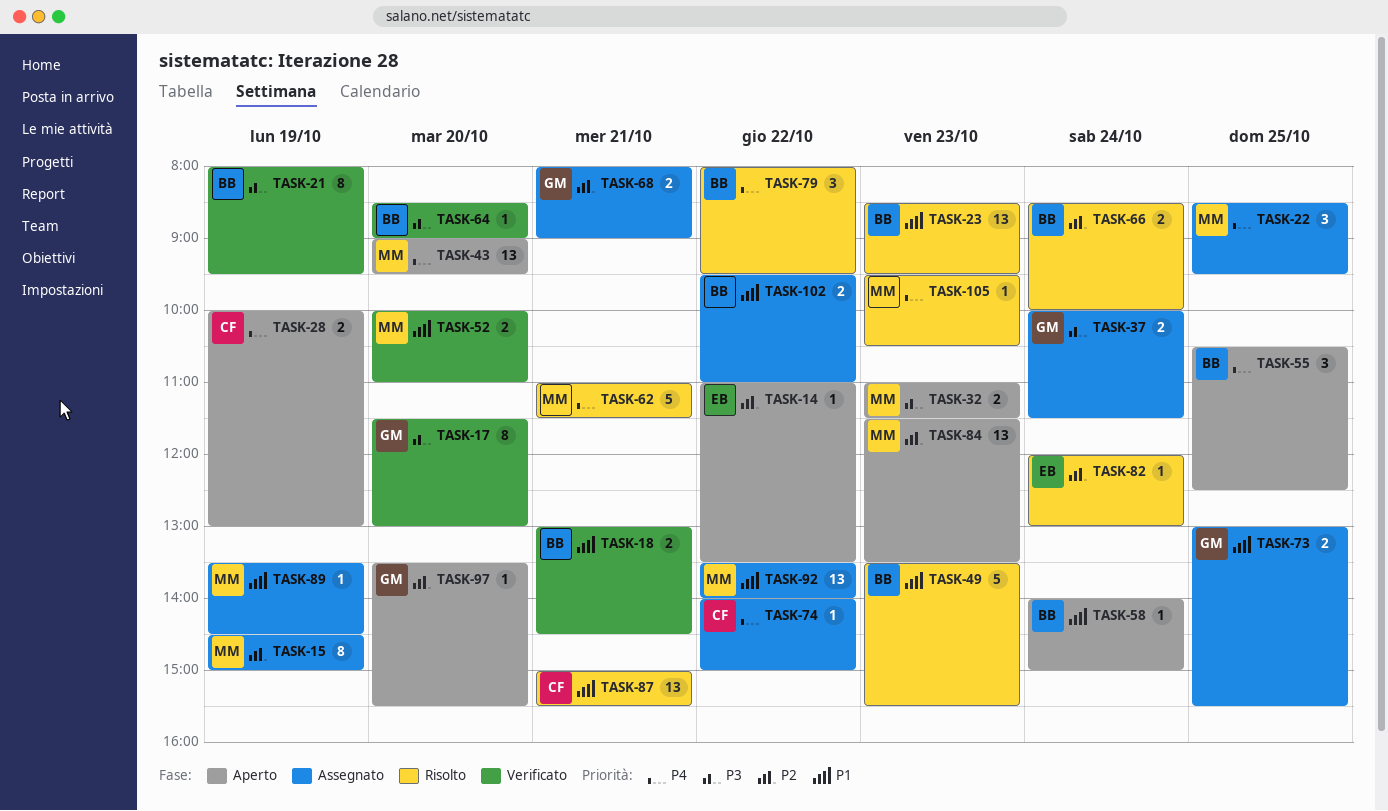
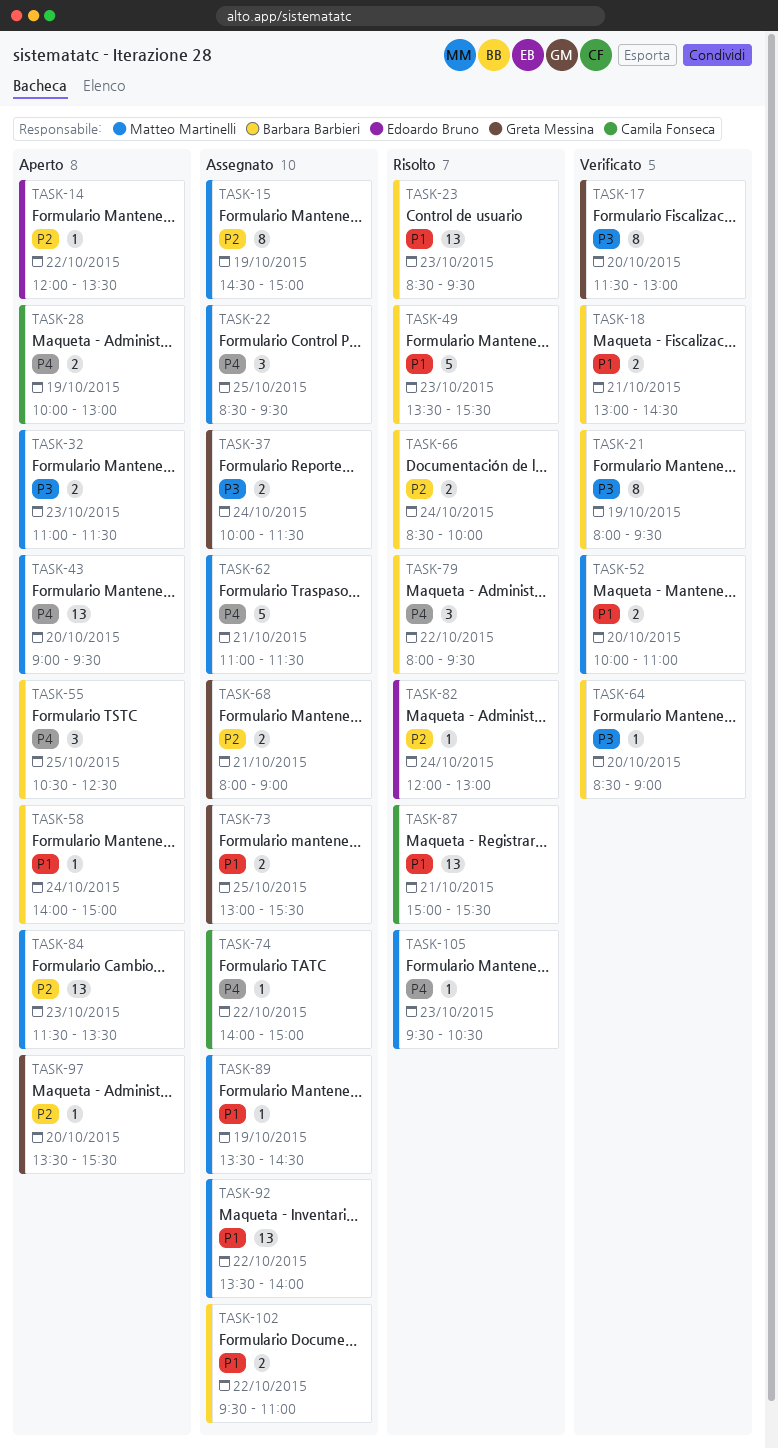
TASK-14, begins: 11:00 -> 12:00
TASK-62, status: Risolto -> Assegnato

